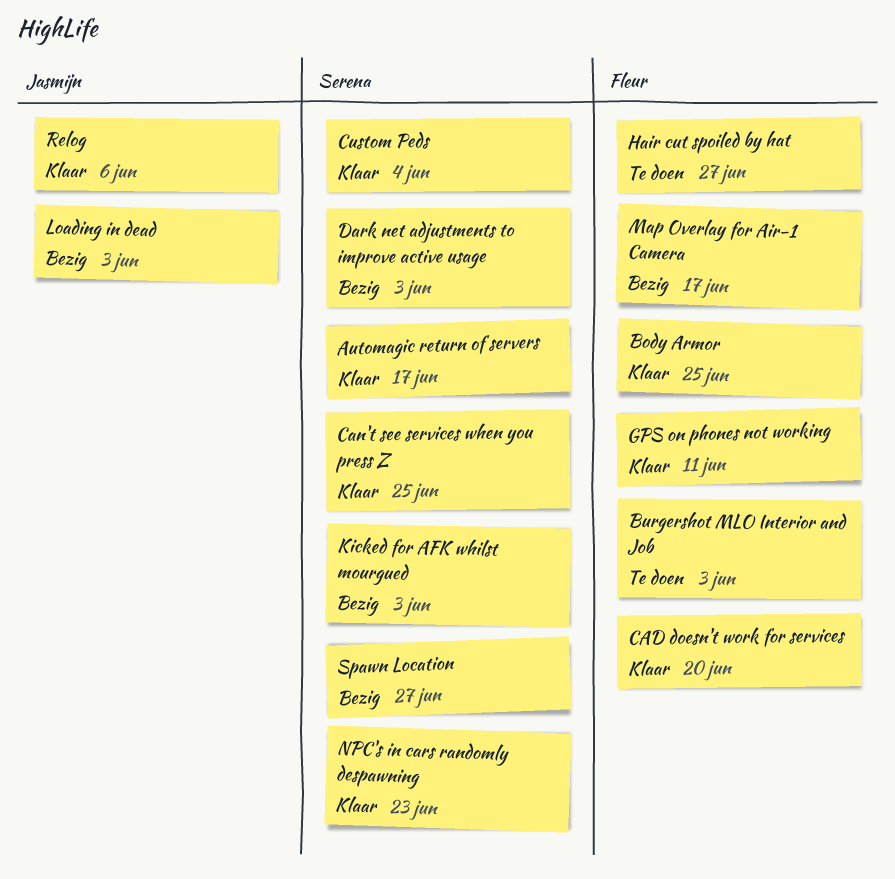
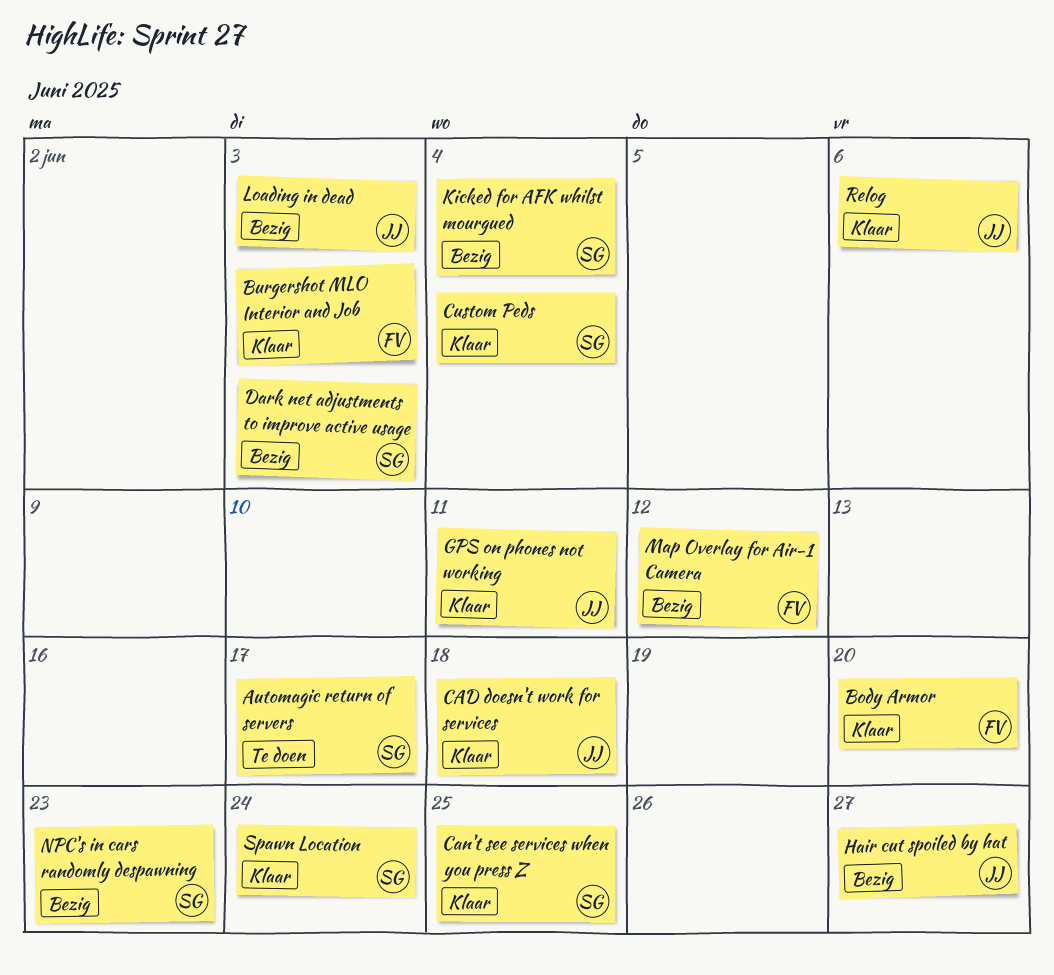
Automagic return of servers, status: Klaar -> Te doen
Body Armor, due: Jun 25 -> Jun 20
Burgershot MLO Interior and Job, status: Te doen -> Klaar
CAD doesn't work for services, owner: Fleur -> Jasmijn
CAD doesn't work for services, due: Jun 20 -> Jun 18
GPS on phones not working, owner: Fleur -> Jasmijn
Hair cut spoiled by hat, status: Te doen -> Bezig
Hair cut spoiled by hat, owner: Fleur -> Jasmijn
Kicked for AFK whilst mourgued, due: Jun 3 -> Jun 4
Map Overlay for Air-1 Camera, due: Jun 17 -> Jun 12
NPC's in cars randomly despawning, status: Klaar -> Bezig
Spawn Location, status: Bezig -> Klaar
Spawn Location, due: Jun 27 -> Jun 24

